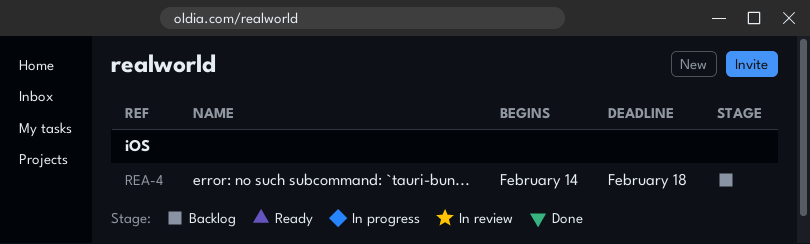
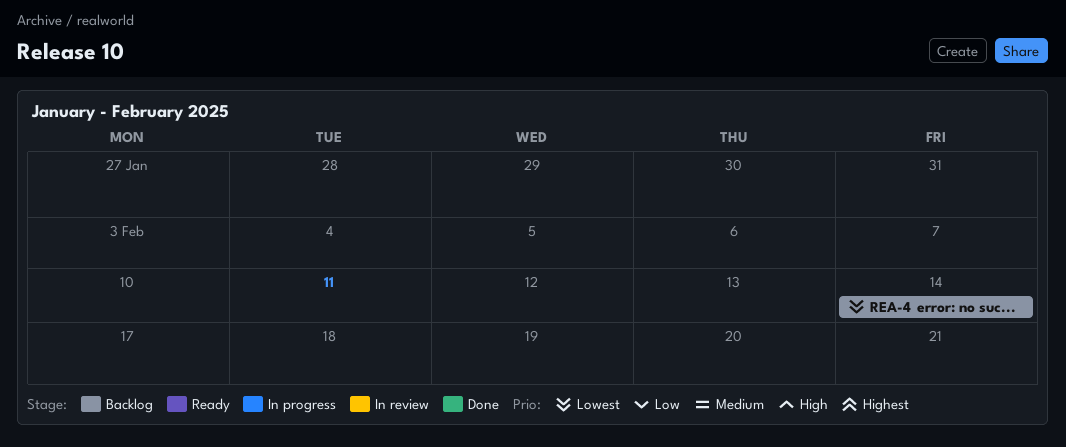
REA-4, due: Feb 18 -> Feb 14

